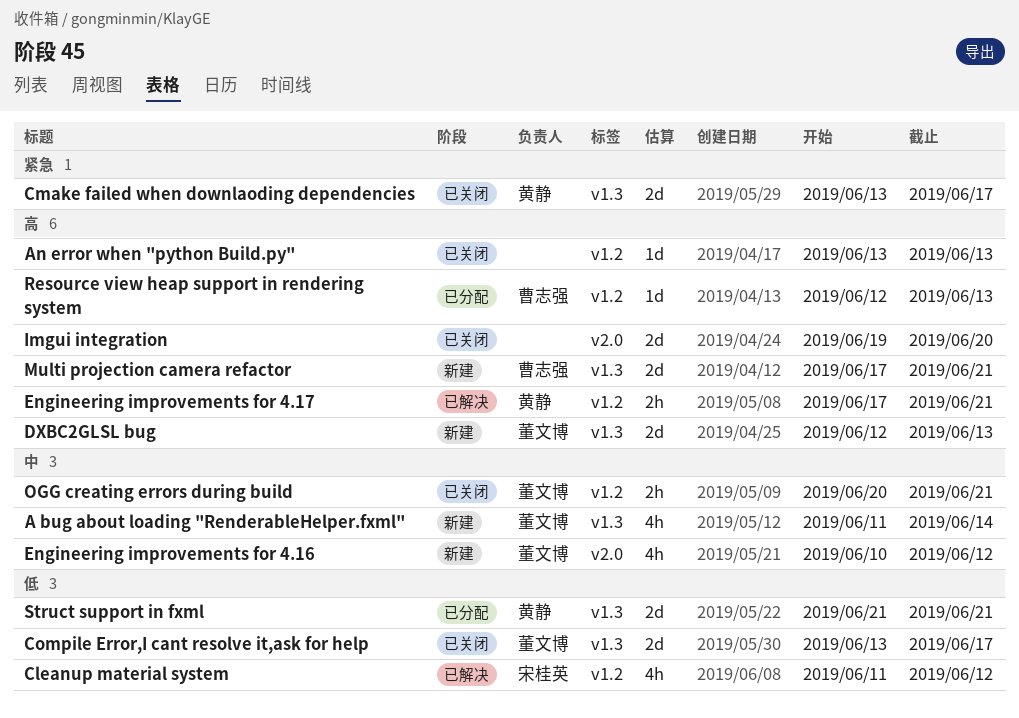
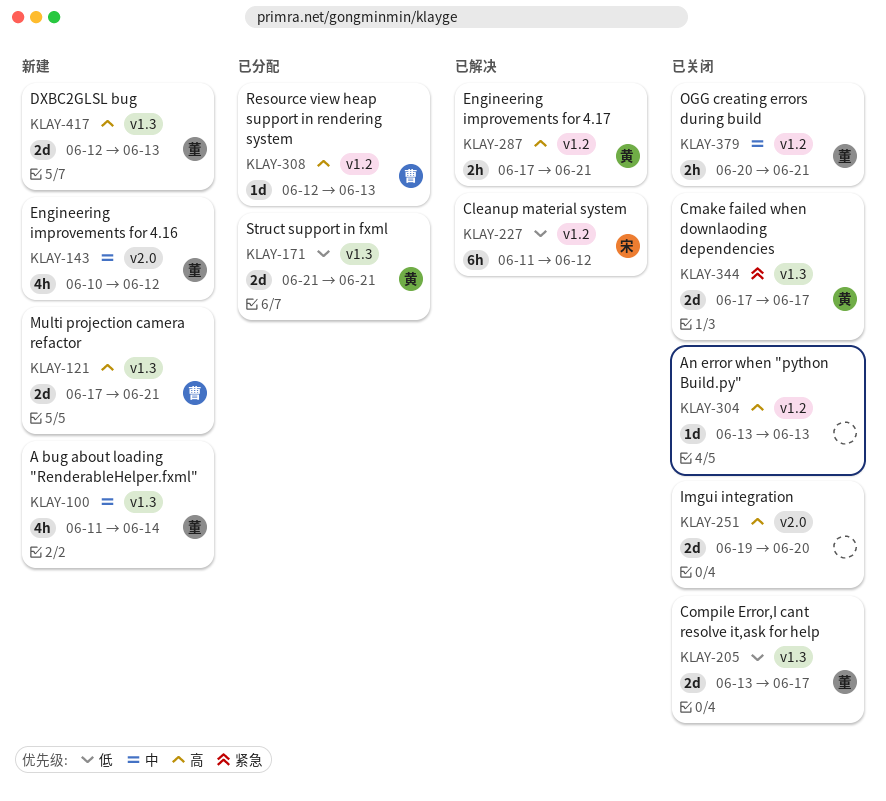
Cleanup material system, estimate: 4h -> 6h
Cmake failed when downlaoding dependencies, start: Jun 13 -> Jun 17

